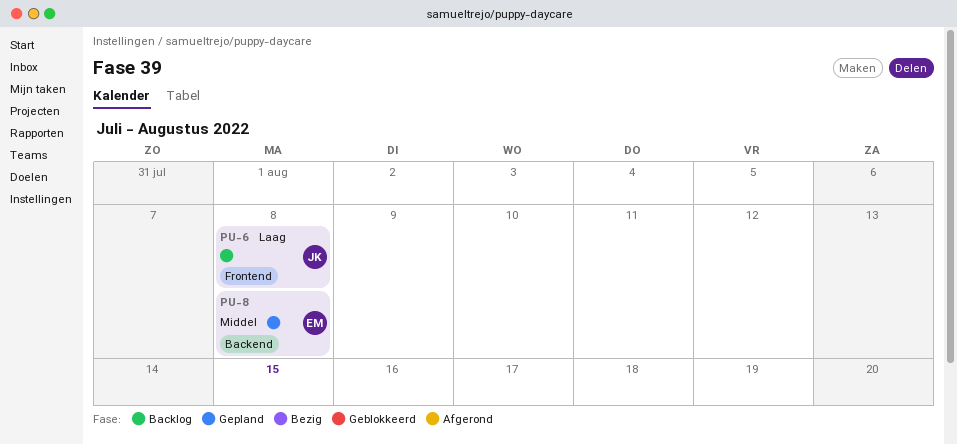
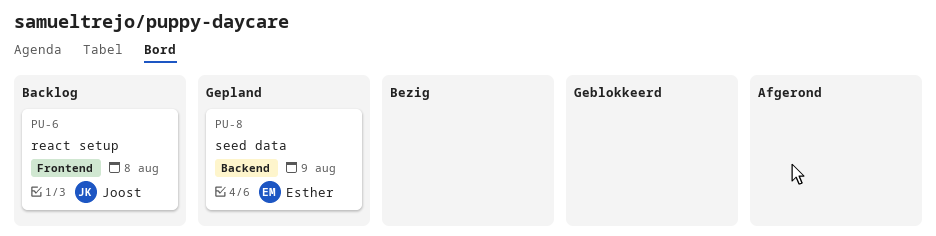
PU-8, due: Aug 8 -> Aug 9

